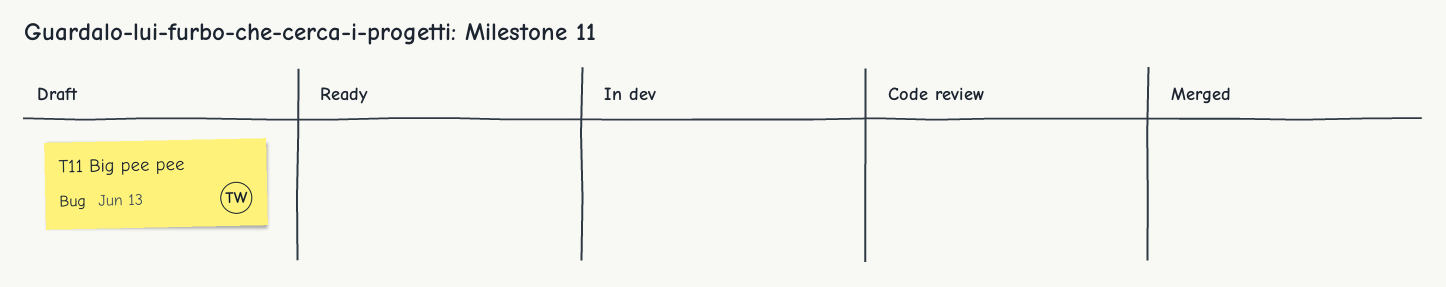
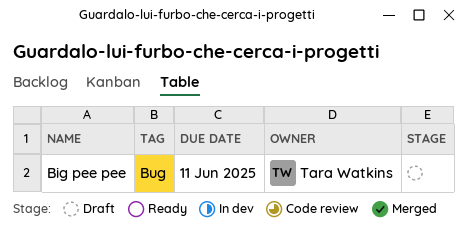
Big pee pee, due: Jun 13 -> Jun 11

